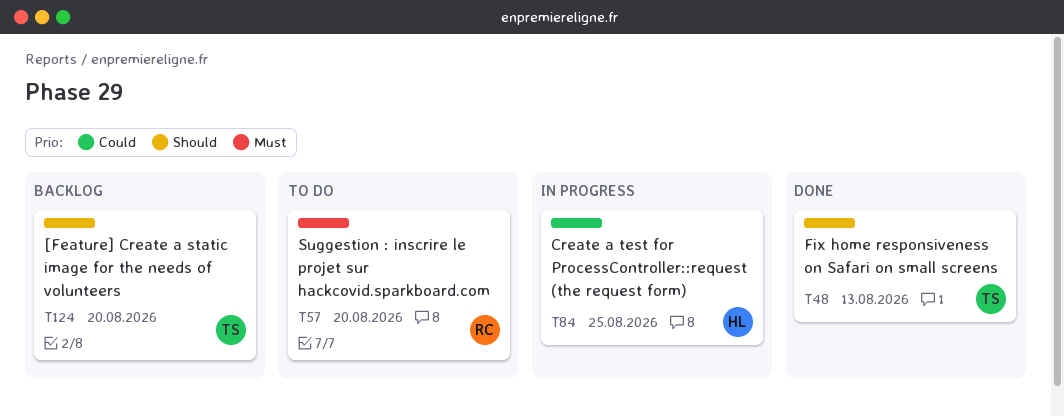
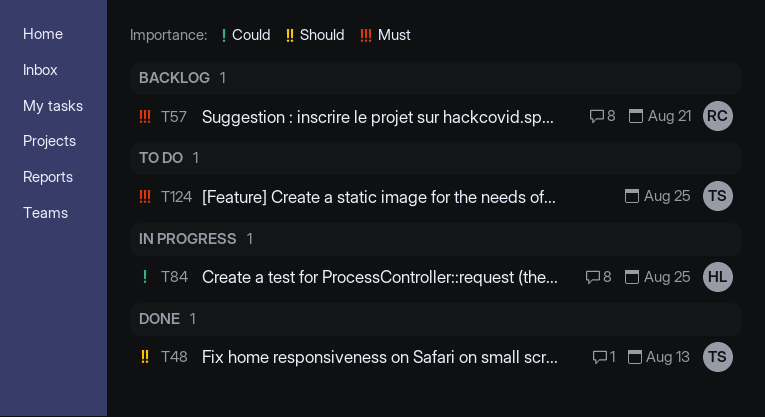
T57, status: To do -> Backlog
T57, due: Aug 20 -> Aug 21
T124, status: Backlog -> To do
T124, priority: Should -> Must
T124, due: Aug 20 -> Aug 25

